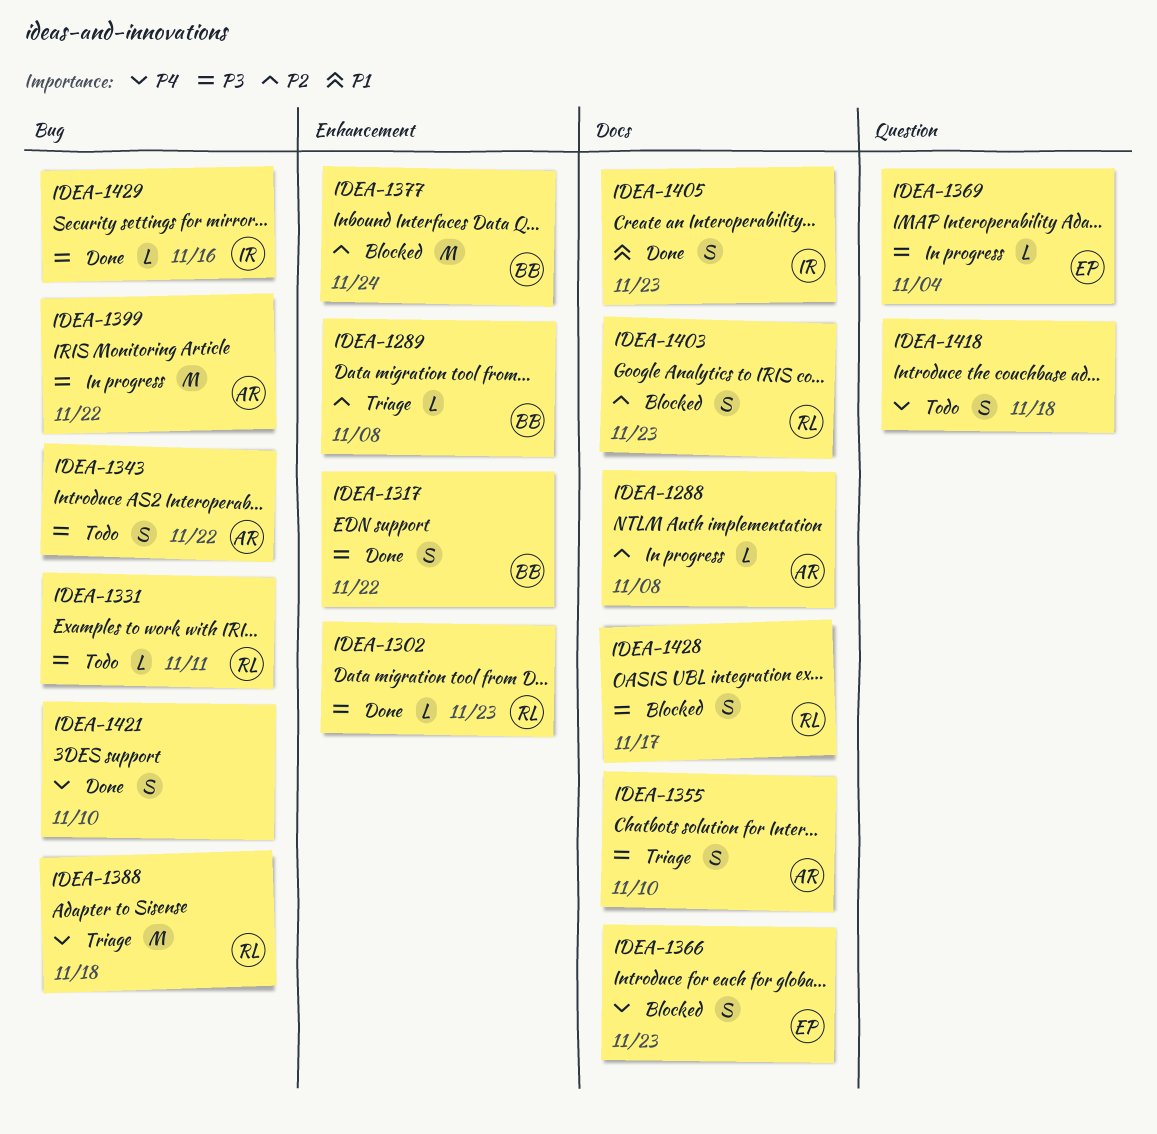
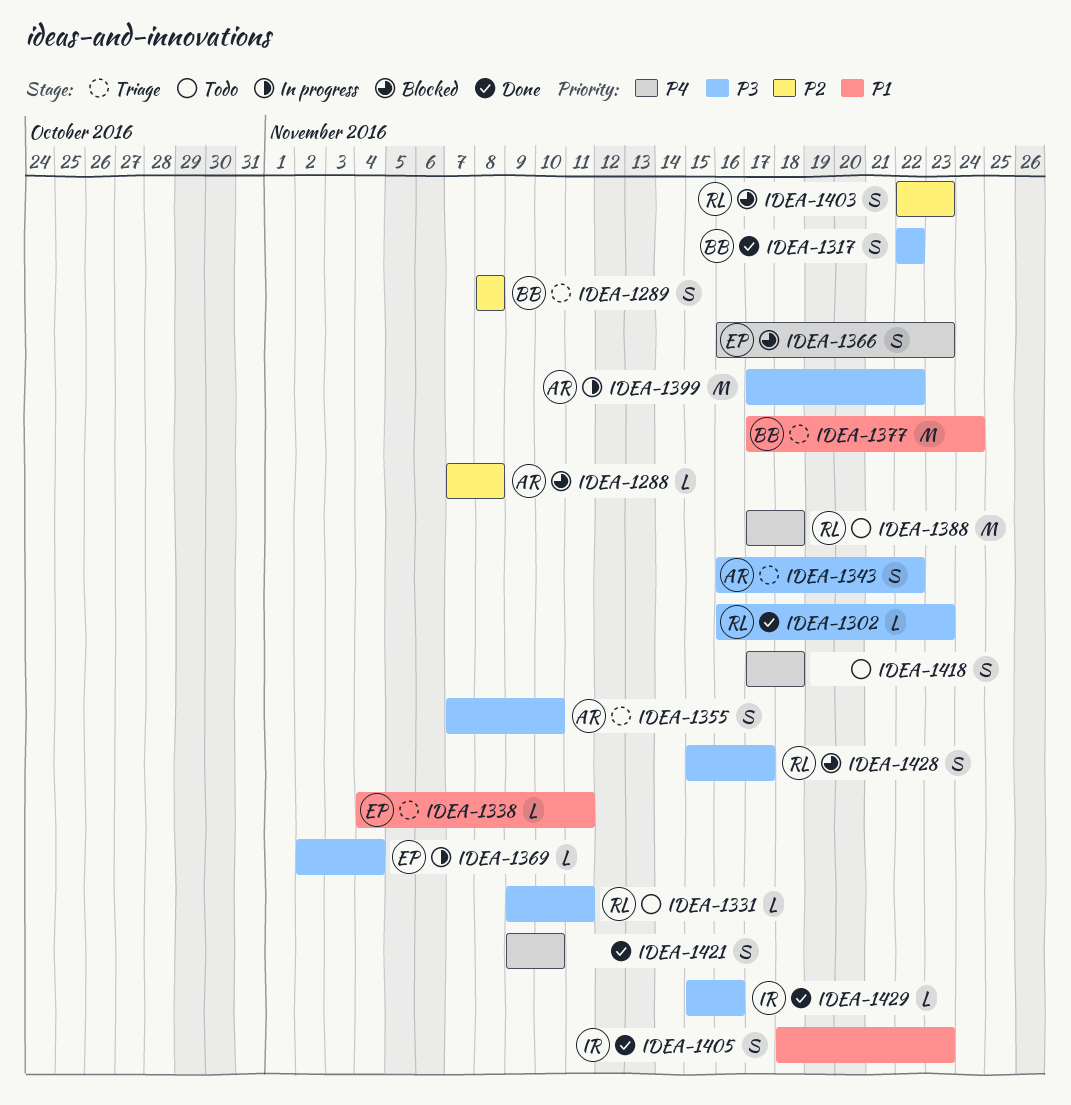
IDEA-1288, status: In progress -> Blocked
IDEA-1289, estimate: L -> S
IDEA-1338: none -> present
IDEA-1343, status: Todo -> Triage
IDEA-1377, status: Blocked -> Triage
IDEA-1377, priority: P2 -> P1
IDEA-1388, status: Triage -> Todo

